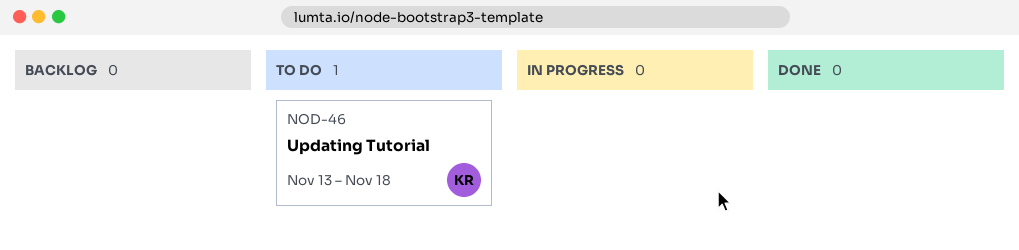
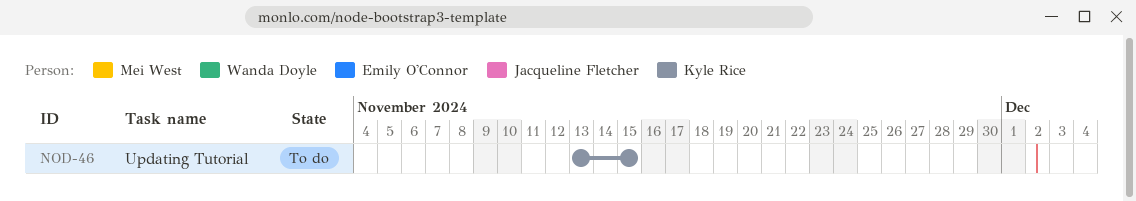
NOD-46, due: Nov 18 -> Nov 15

